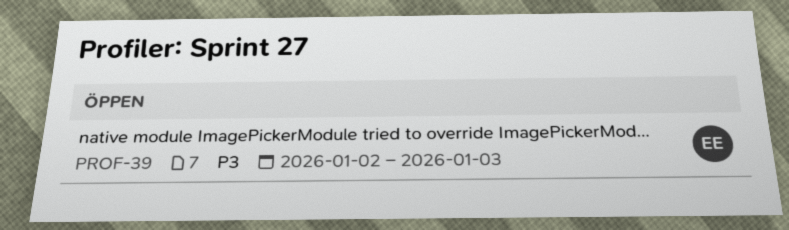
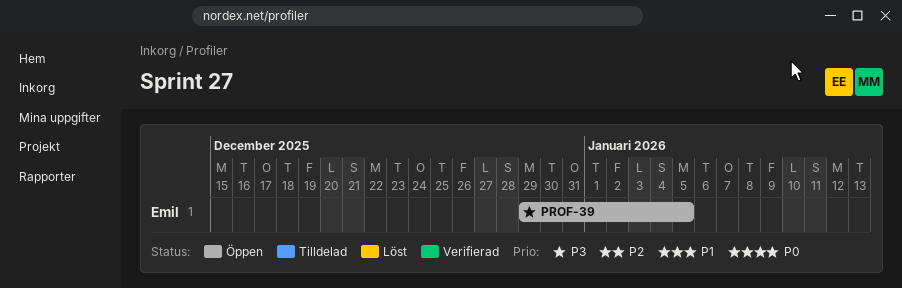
PROF-39, start: Jan 2 -> Dec 29
PROF-39, due: Jan 3 -> Jan 5

